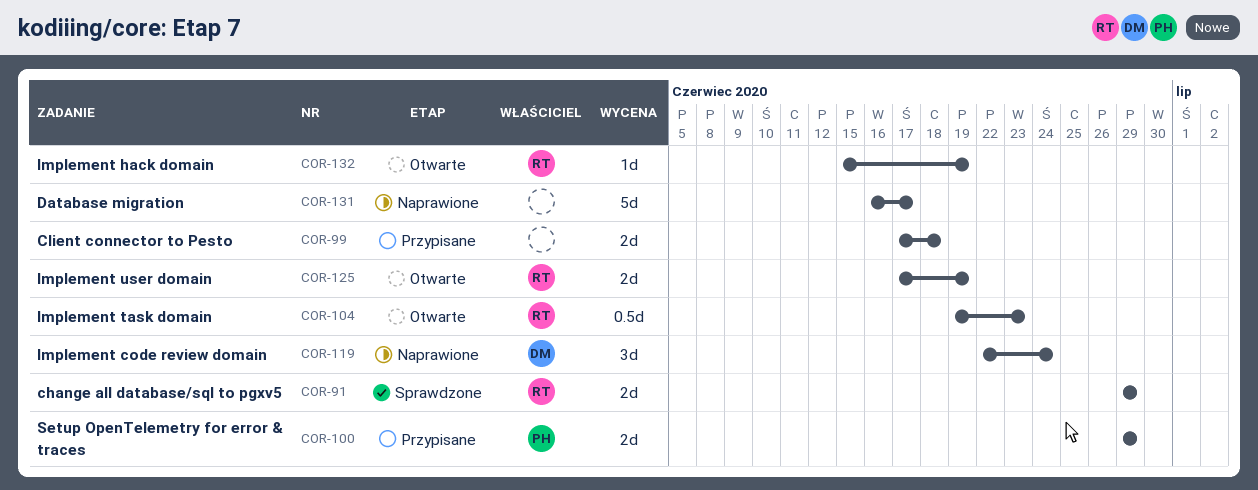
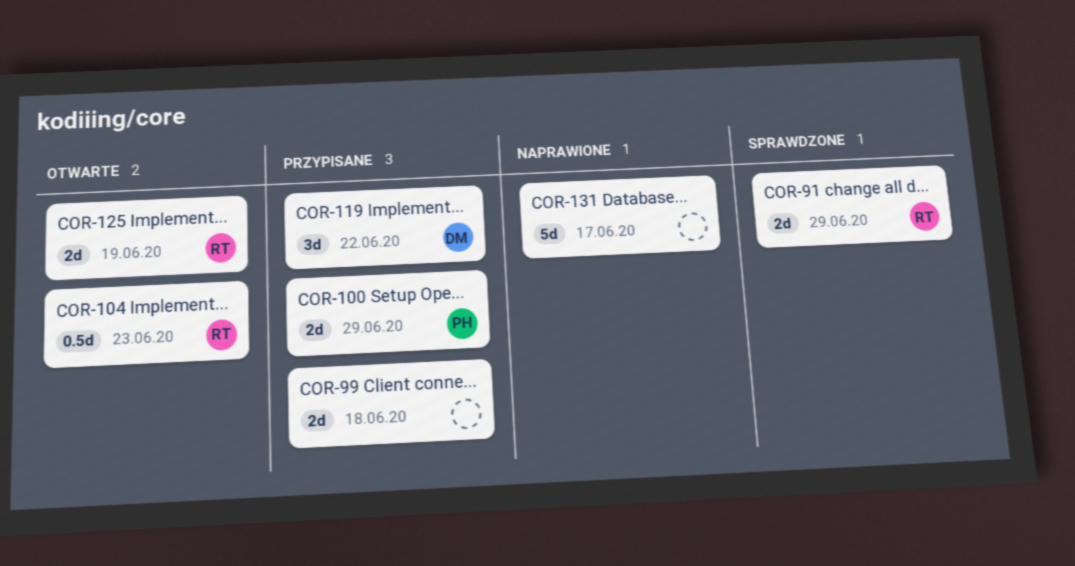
COR-119, status: Naprawione -> Przypisane
COR-119, due: Jun 24 -> Jun 22
COR-132: present -> none

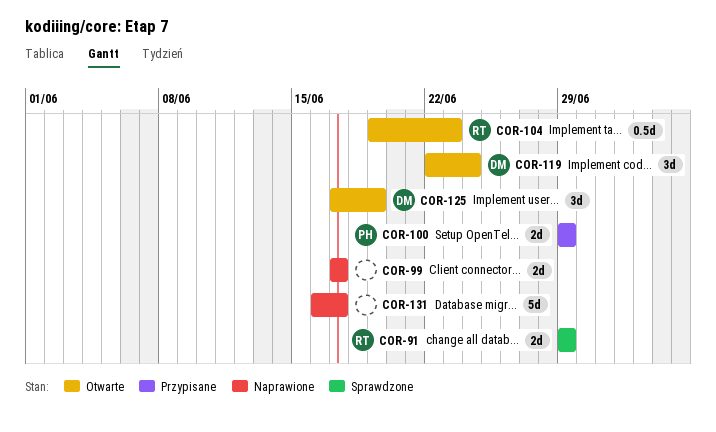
COR-99, status: Przypisane -> Naprawione
COR-99, due: Jun 18 -> Jun 17
COR-119, status: Przypisane -> Otwarte
COR-119, due: Jun 22 -> Jun 24
COR-125, owner: RT -> DM
COR-125, estimate: 2d -> 3d

